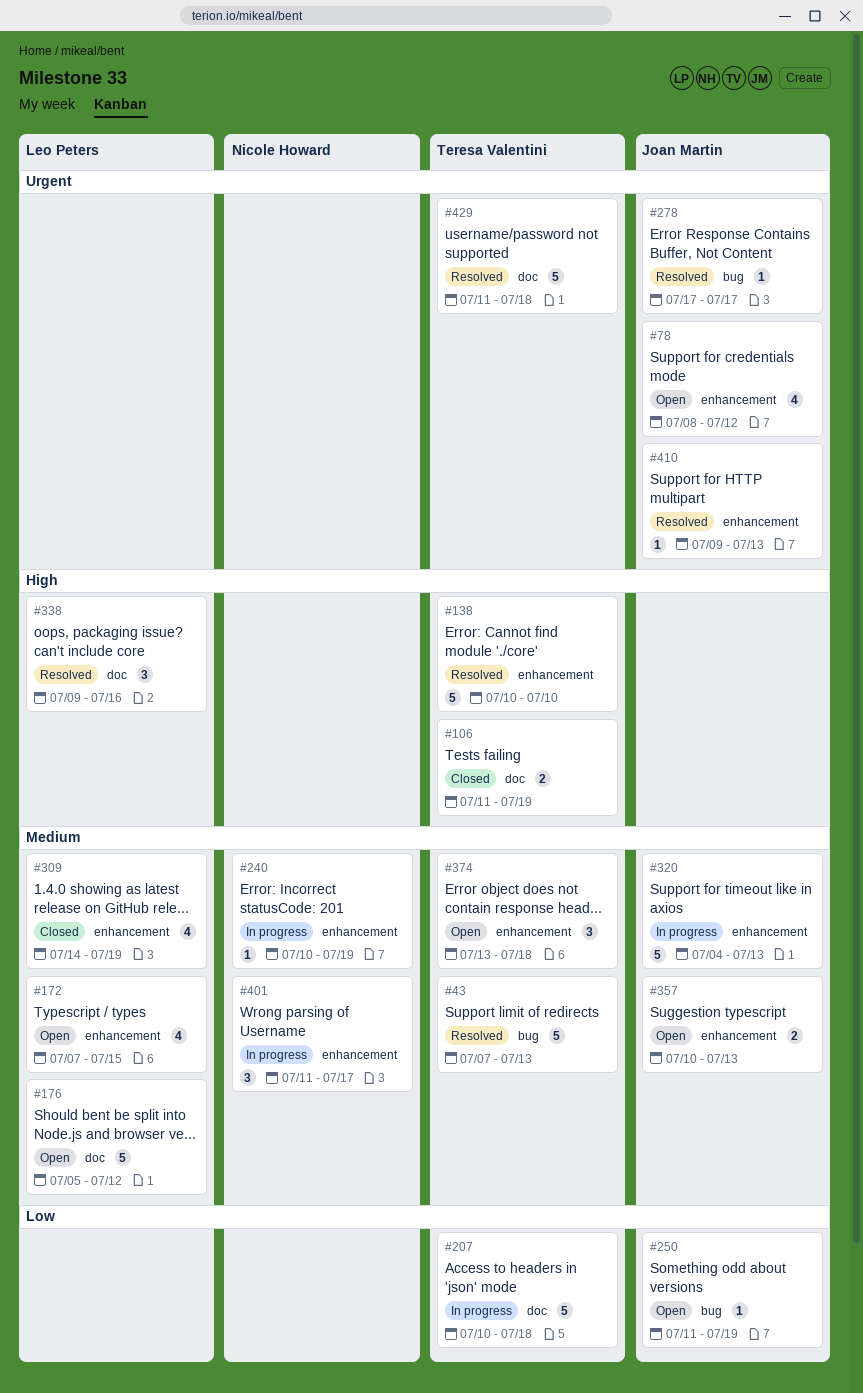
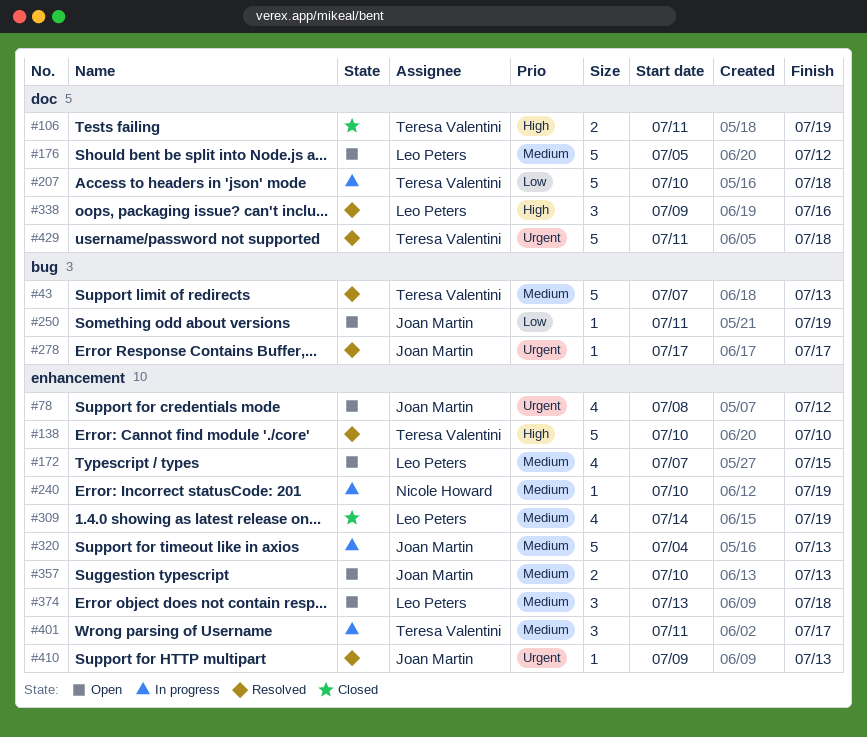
#374, owner: Teresa Valentini -> Leo Peters
#401, owner: Nicole Howard -> Teresa Valentini

